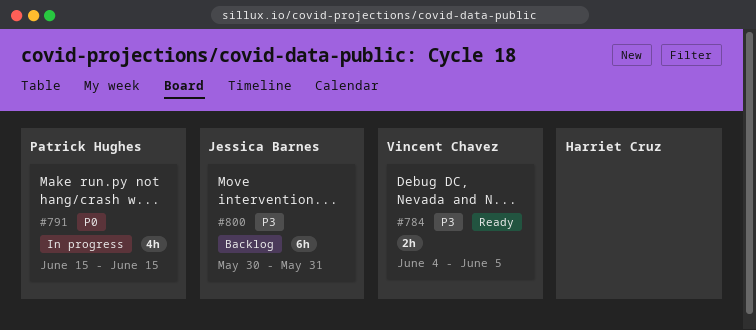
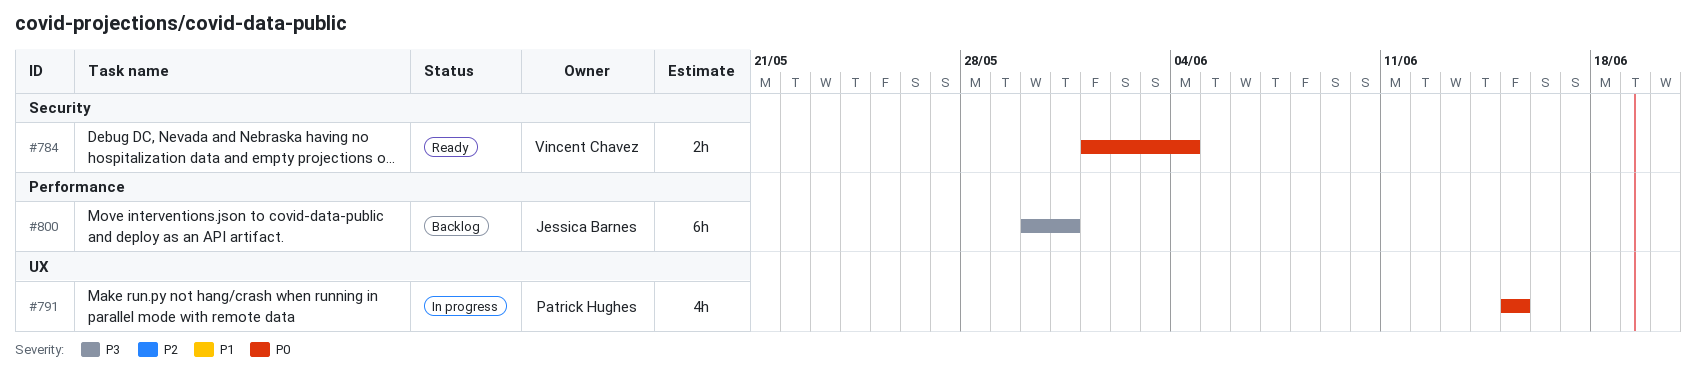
#784, priority: P3 -> P0
#784, start: Jun 4 -> Jun 1
#784, due: Jun 5 -> Jun 4

